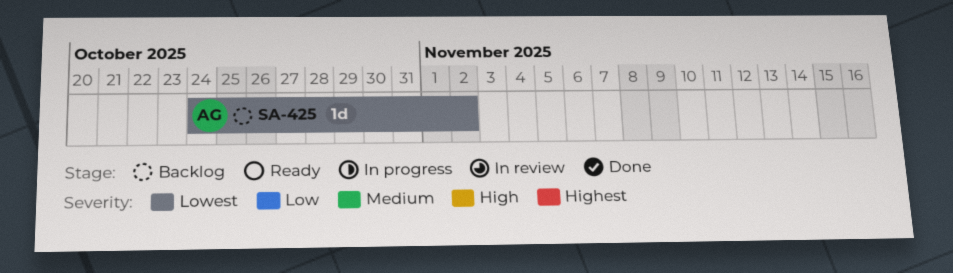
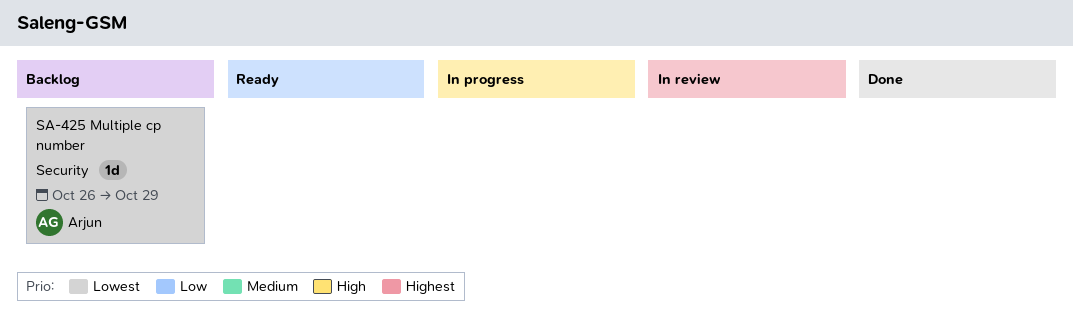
SA-425, start: Oct 24 -> Oct 26
SA-425, due: Nov 2 -> Oct 29

